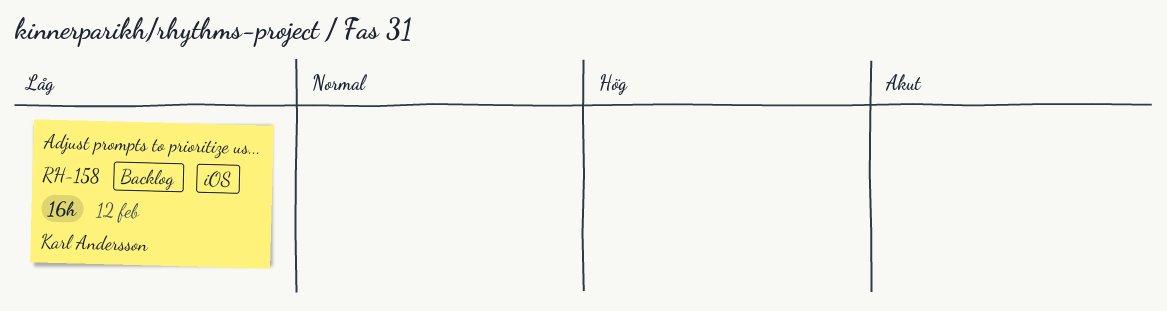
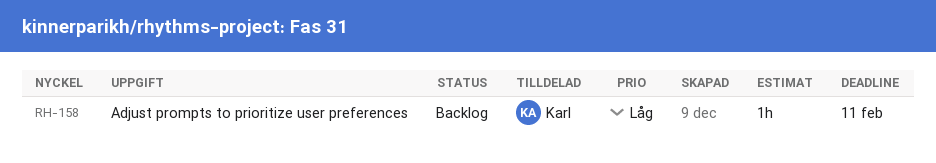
RH-158, estimate: 16h -> 1h
RH-158, due: Feb 12 -> Feb 11

